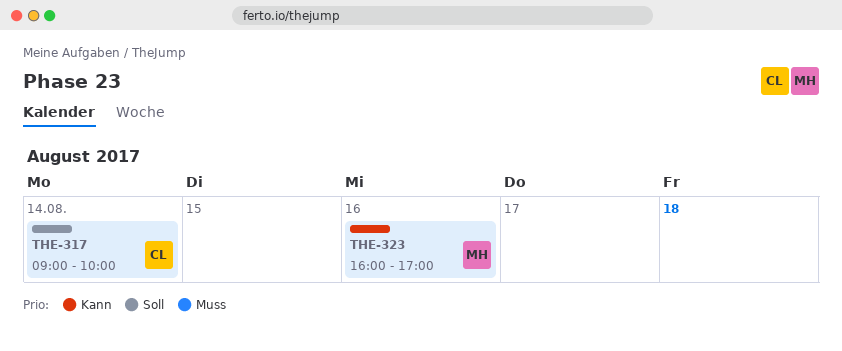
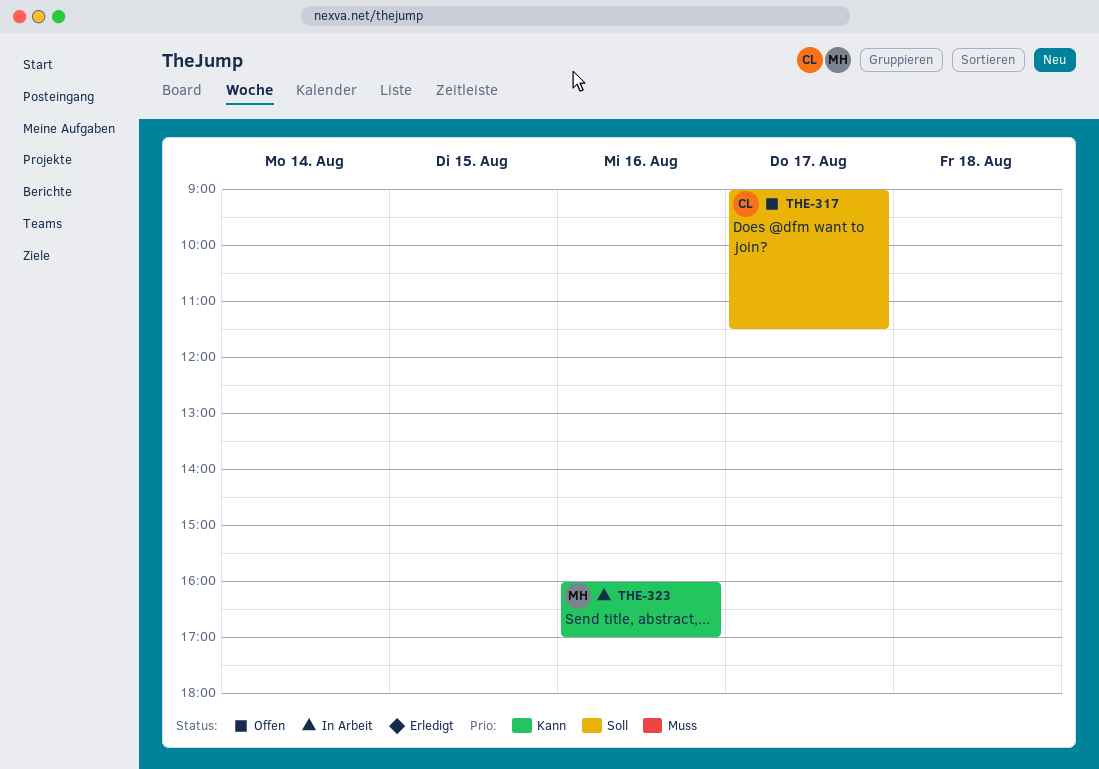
THE-317, day: Aug 14 -> Aug 17
THE-317, ends: 10:00 -> 11:30

